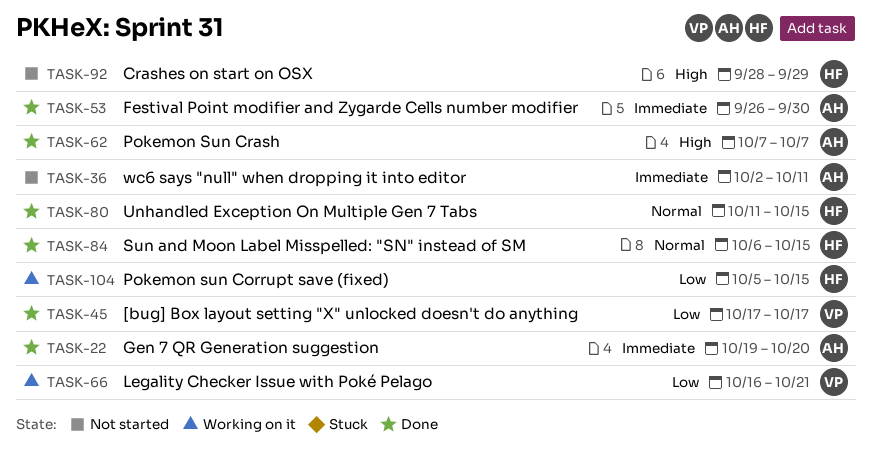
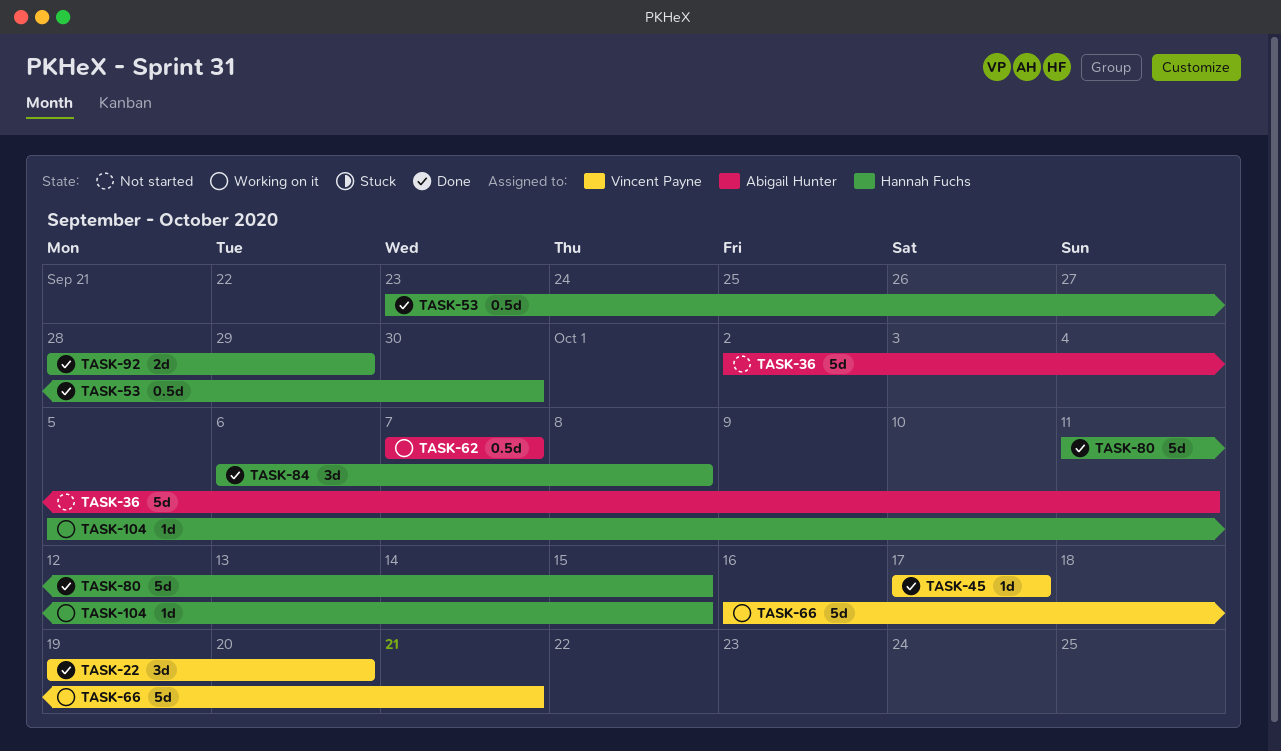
TASK-22, owner: Abigail Hunter -> Vincent Payne
TASK-53, owner: Abigail Hunter -> Hannah Fuchs
TASK-53, start: Sep 26 -> Sep 23
TASK-62, status: Done -> Working on it
TASK-84, due: Oct 15 -> Oct 8
TASK-92, status: Not started -> Done

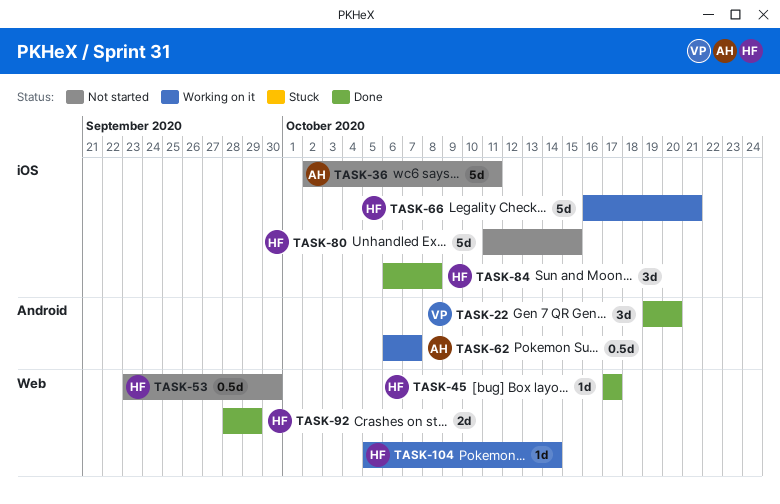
TASK-45, owner: Vincent Payne -> Hannah Fuchs
TASK-53, status: Done -> Not started
TASK-62, start: Oct 7 -> Oct 6
TASK-66, owner: Vincent Payne -> Hannah Fuchs
TASK-80, status: Done -> Not started
TASK-104, due: Oct 15 -> Oct 14

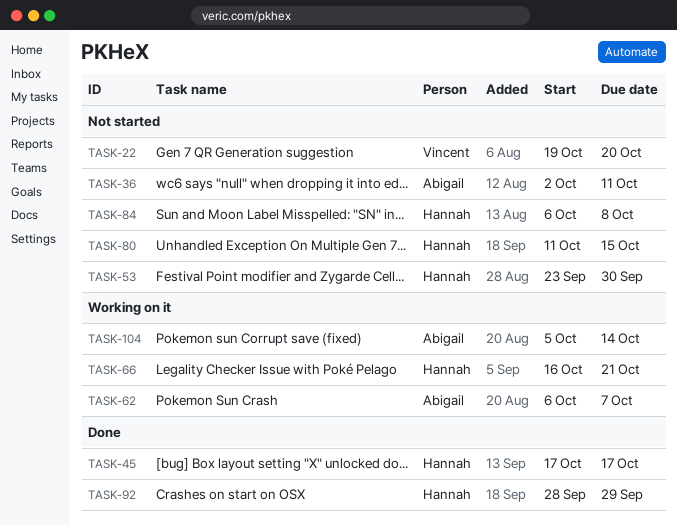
TASK-22, status: Done -> Not started
TASK-84, status: Done -> Not started
TASK-104, owner: Hannah -> Abigail

